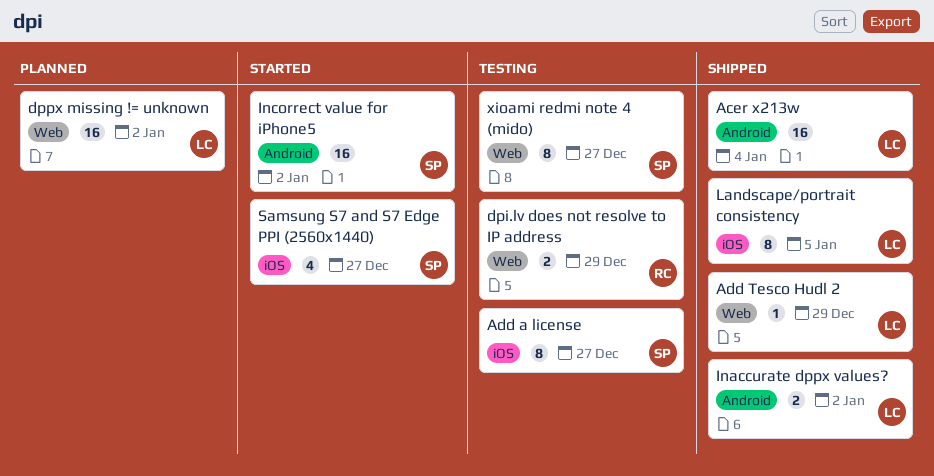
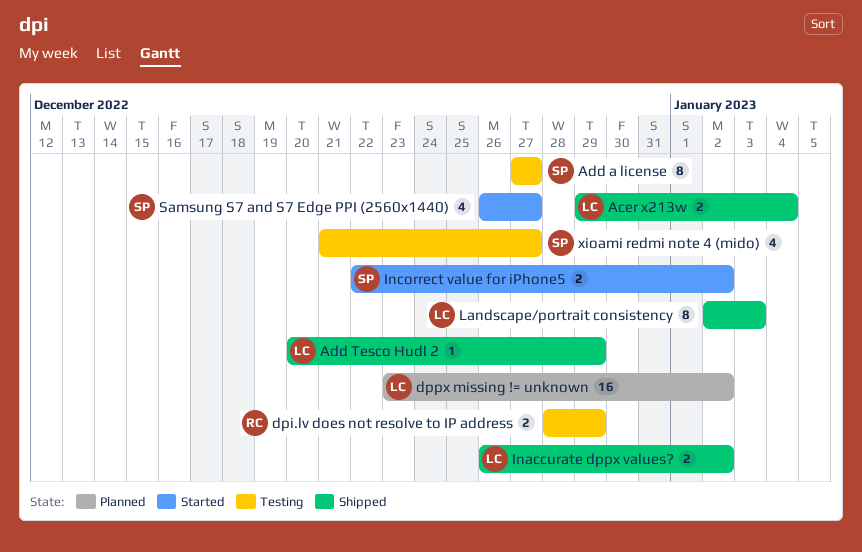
Acer x213w, estimate: 16 -> 2
Incorrect value for iPhone5, estimate: 16 -> 2
Landscape/portrait consistency, due: Jan 5 -> Jan 3
xioami redmi note 4 (mido), estimate: 8 -> 4

